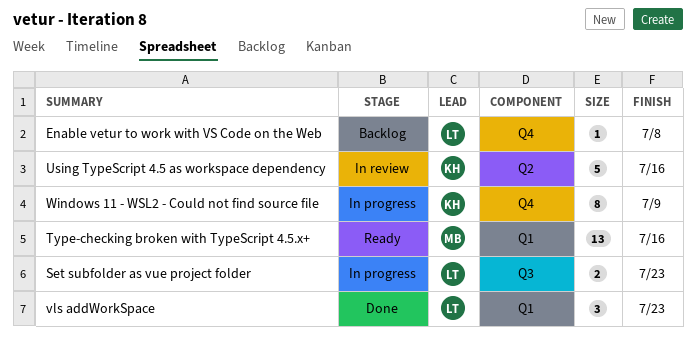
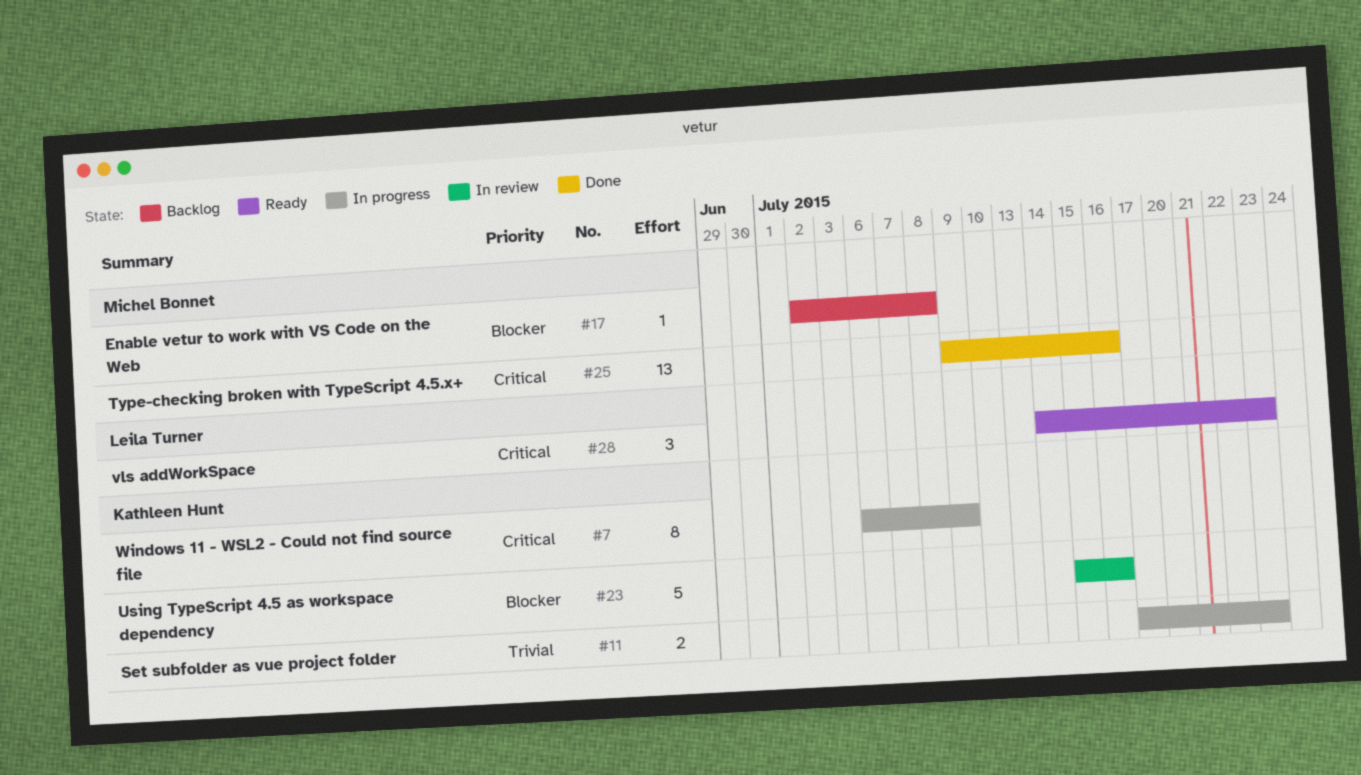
Enable vetur to work with VS Code on the Web, owner: Leila Turner -> Michel Bonnet
Set subfolder as vue project folder, owner: Leila Turner -> Kathleen Hunt
Type-checking broken with TypeScript 4.5.x+, status: Ready -> Done
vls addWorkSpace, status: Done -> Ready

